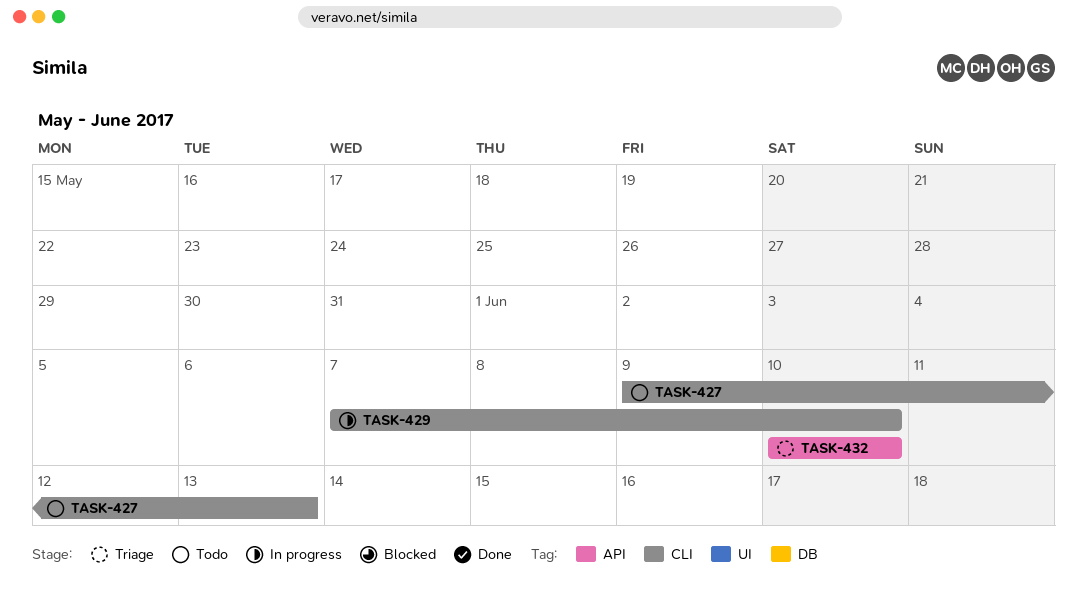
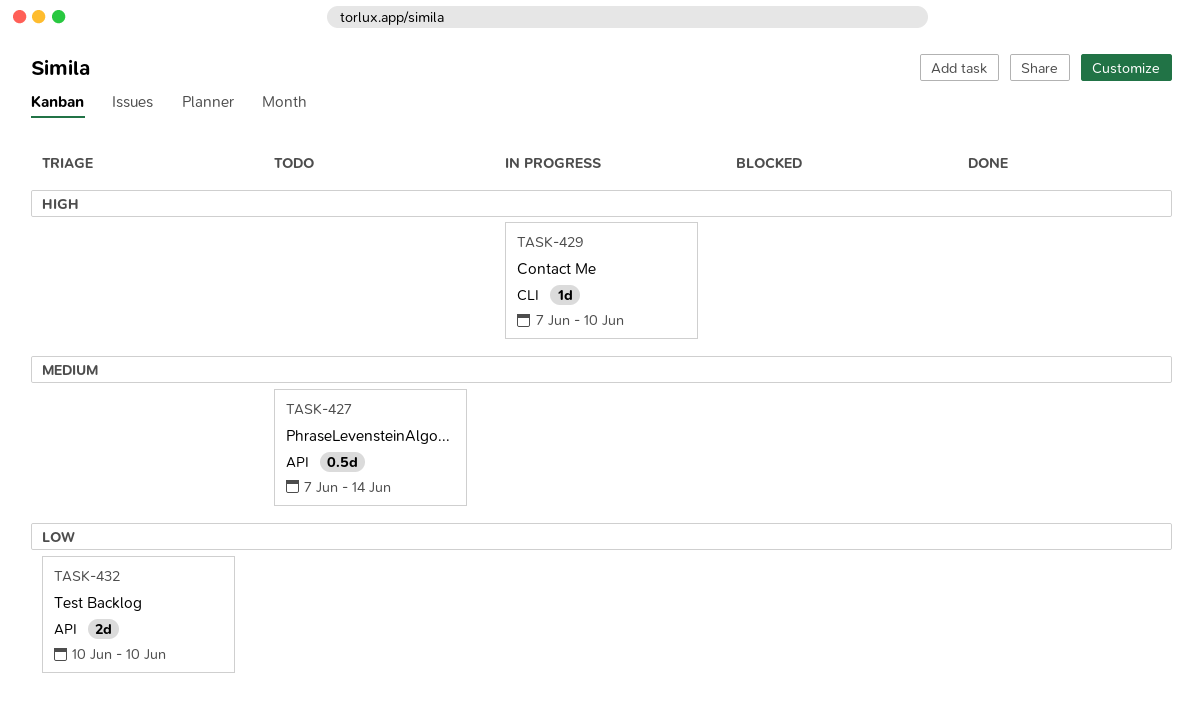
TASK-427, label: CLI -> API
TASK-427, start: Jun 9 -> Jun 7
TASK-427, due: Jun 13 -> Jun 14

